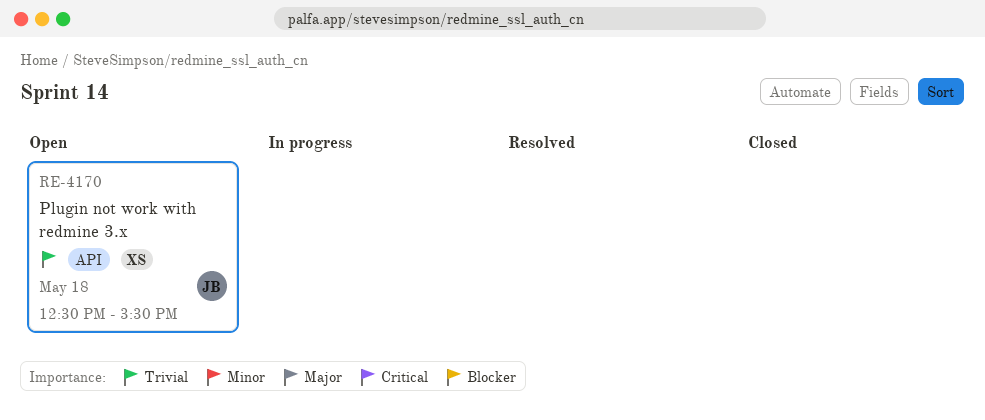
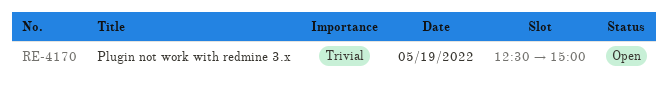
RE-4170, day: May 18 -> May 19
RE-4170, ends: 15:30 -> 15:00

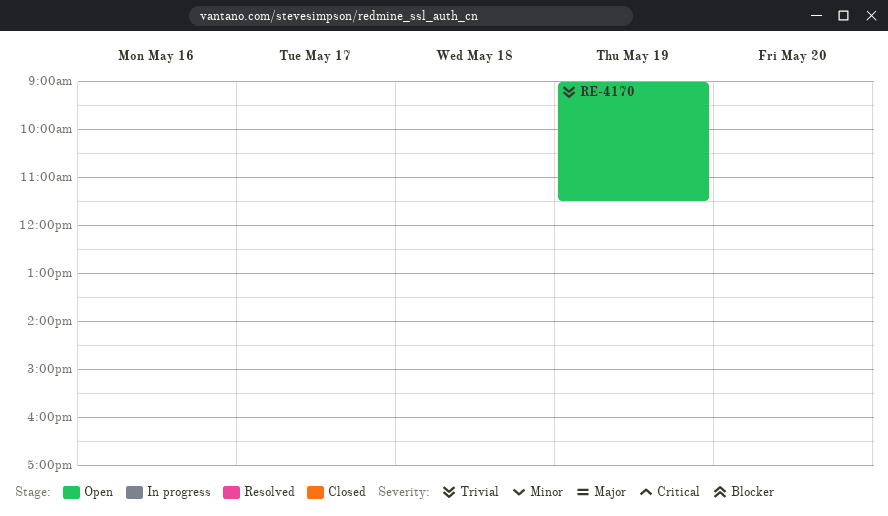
RE-4170, begins: 12:30 -> 09:00
RE-4170, ends: 15:00 -> 11:30

